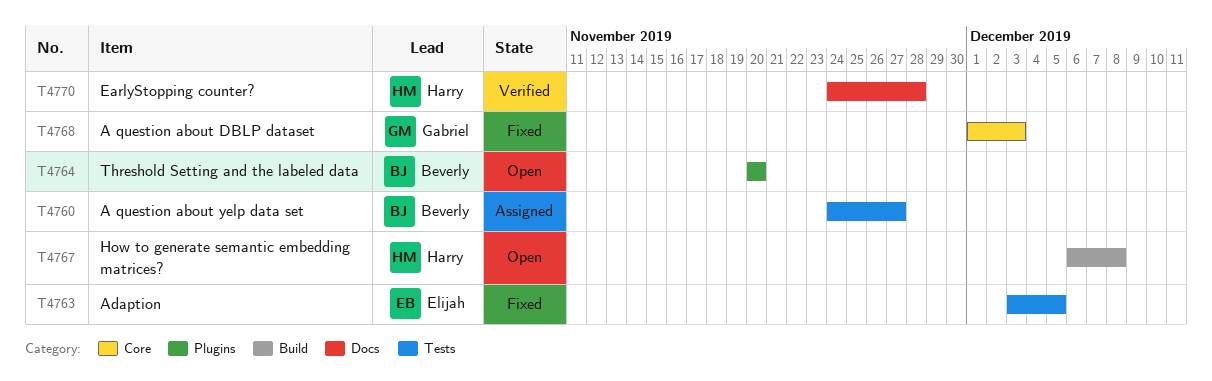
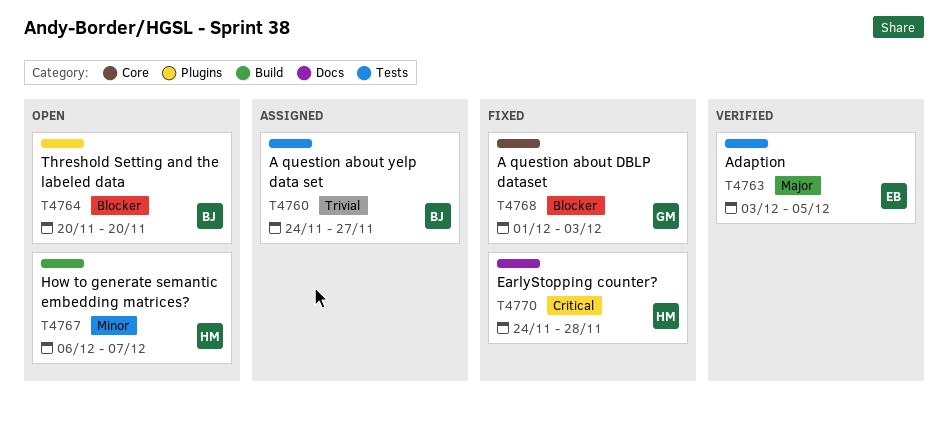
T4763, status: Fixed -> Verified
T4767, due: Dec 8 -> Dec 7
T4770, status: Verified -> Fixed

